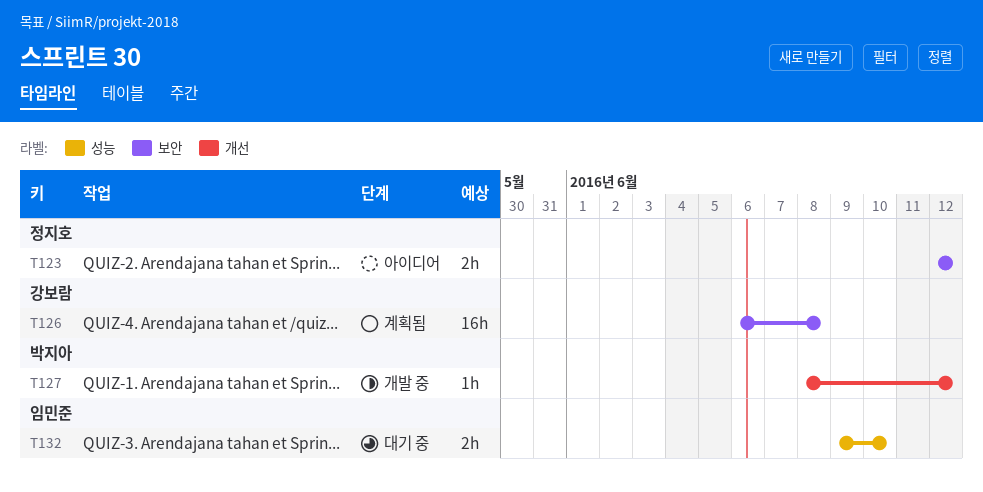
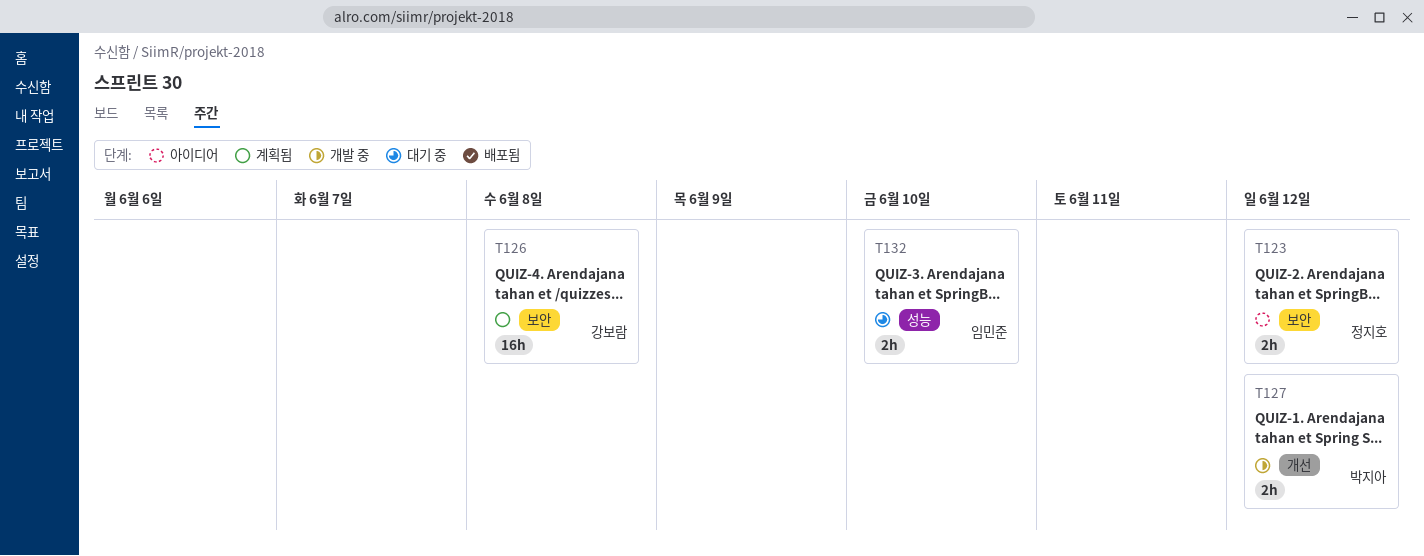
T127, estimate: 1h -> 2h

